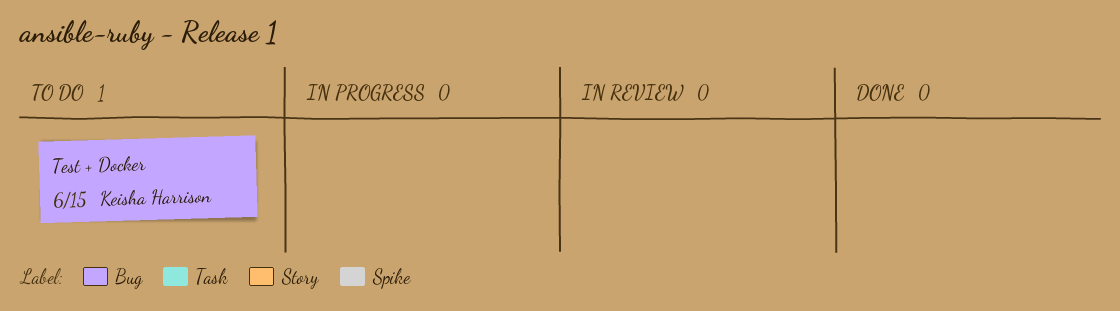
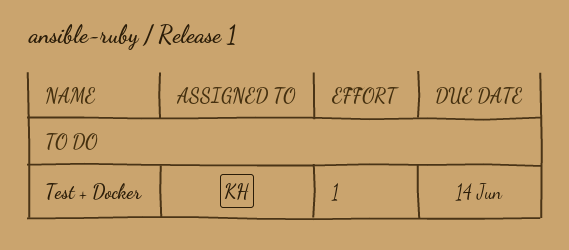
Test + Docker, due: Jun 15 -> Jun 14

